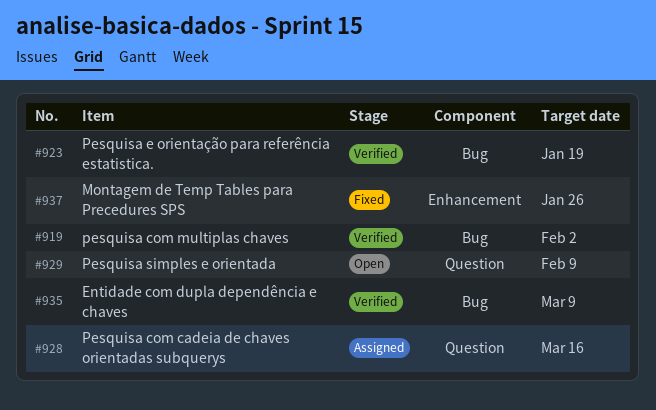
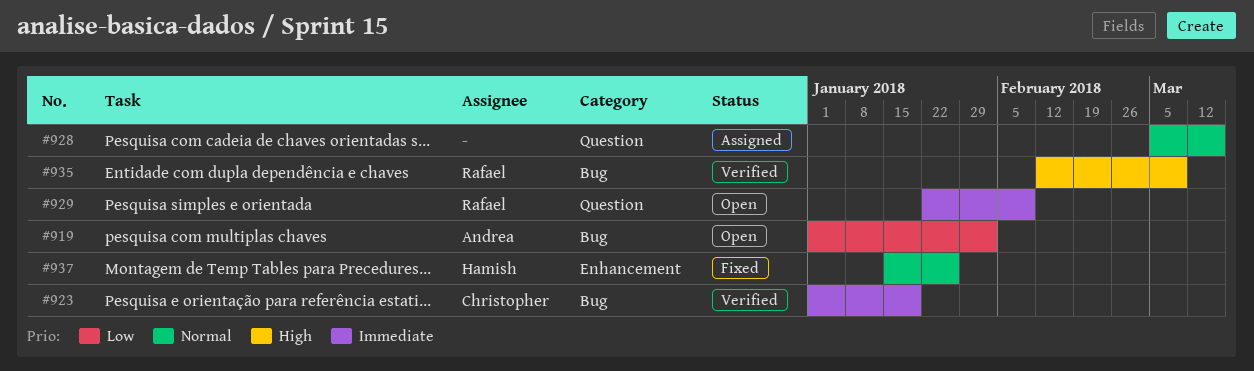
#919, status: Verified -> Open

